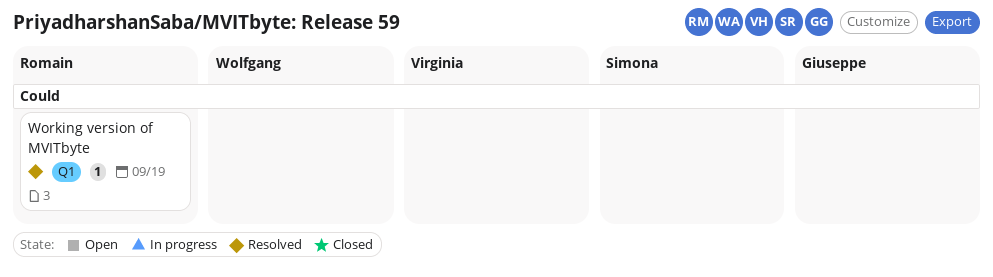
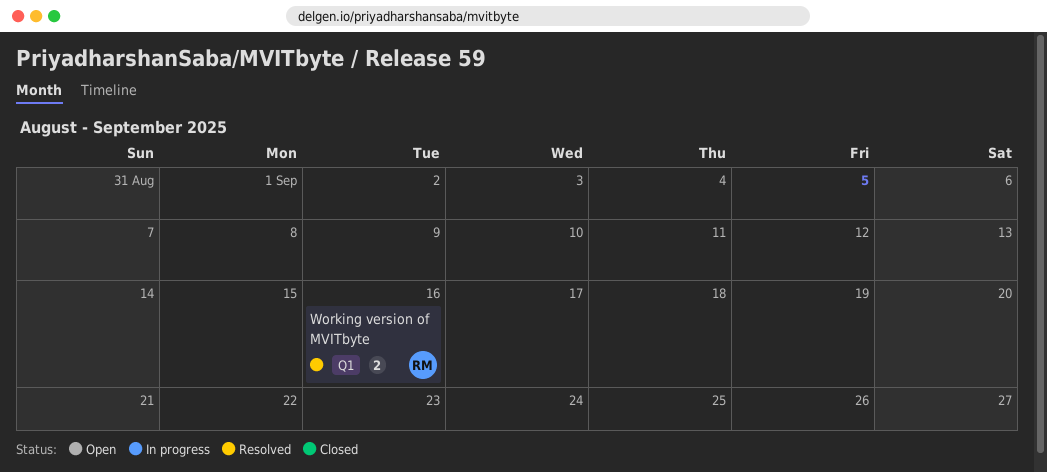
Working version of MVITbyte, estimate: 1 -> 2
Working version of MVITbyte, due: Sep 19 -> Sep 16

